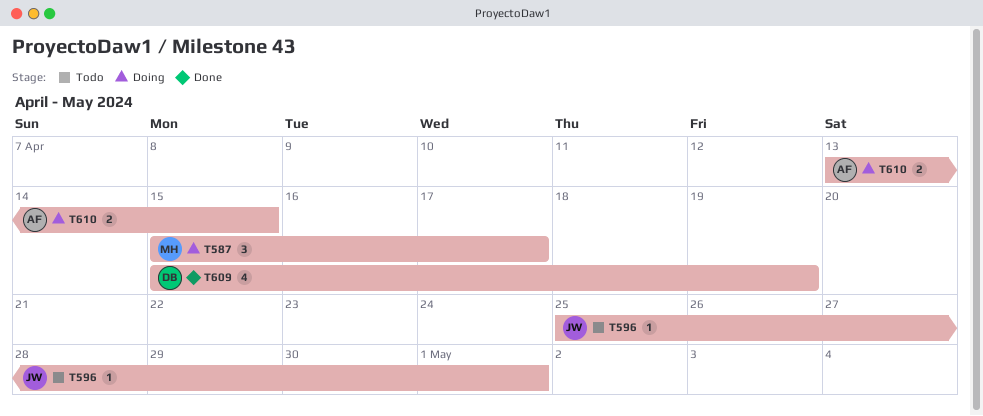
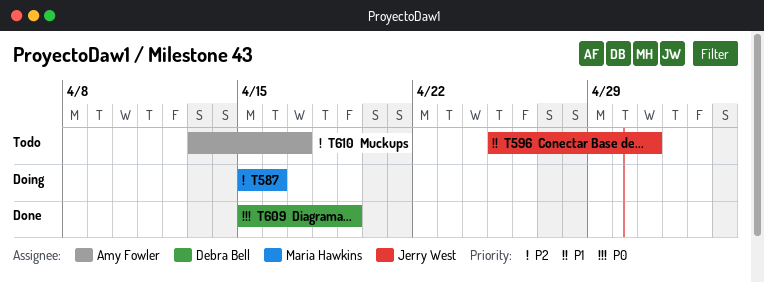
T587, due: Apr 17 -> Apr 16
T610, status: Doing -> Todo
T610, due: Apr 15 -> Apr 17

